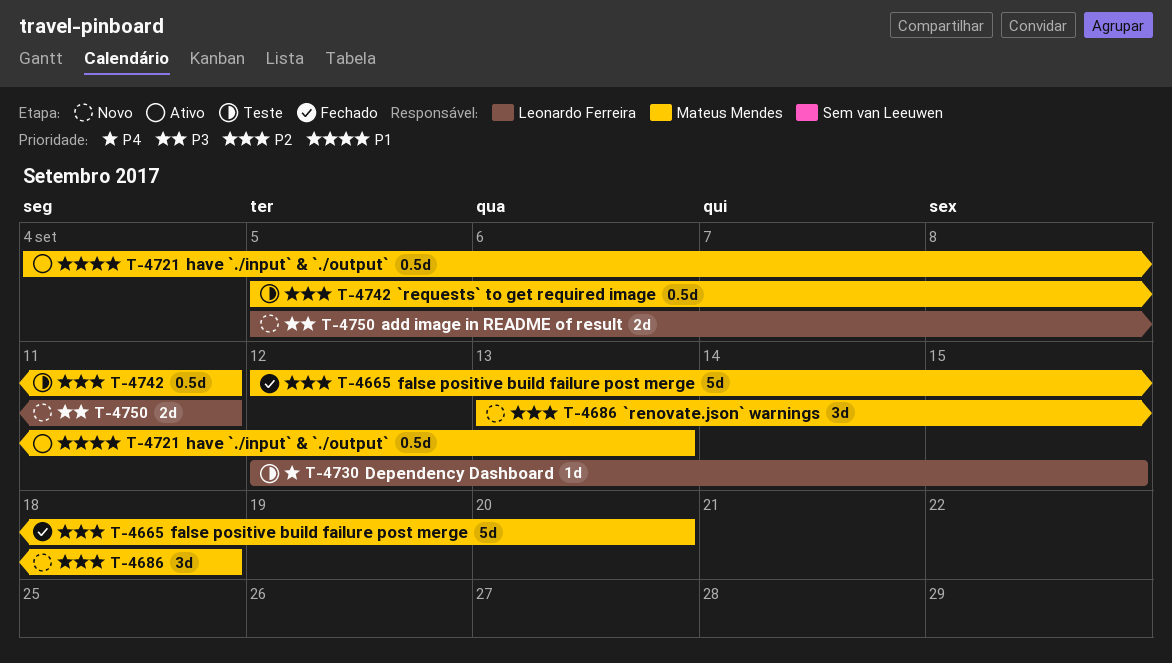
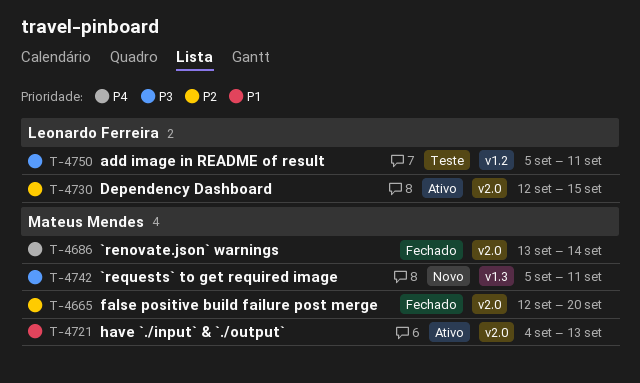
T-4686, status: Novo -> Fechado
T-4686, priority: P2 -> P4
T-4686, due: Sep 18 -> Sep 14
T-4730, status: Teste -> Ativo
T-4730, priority: P4 -> P2
T-4742, status: Teste -> Novo
T-4742, priority: P2 -> P3
T-4750, status: Novo -> Teste

